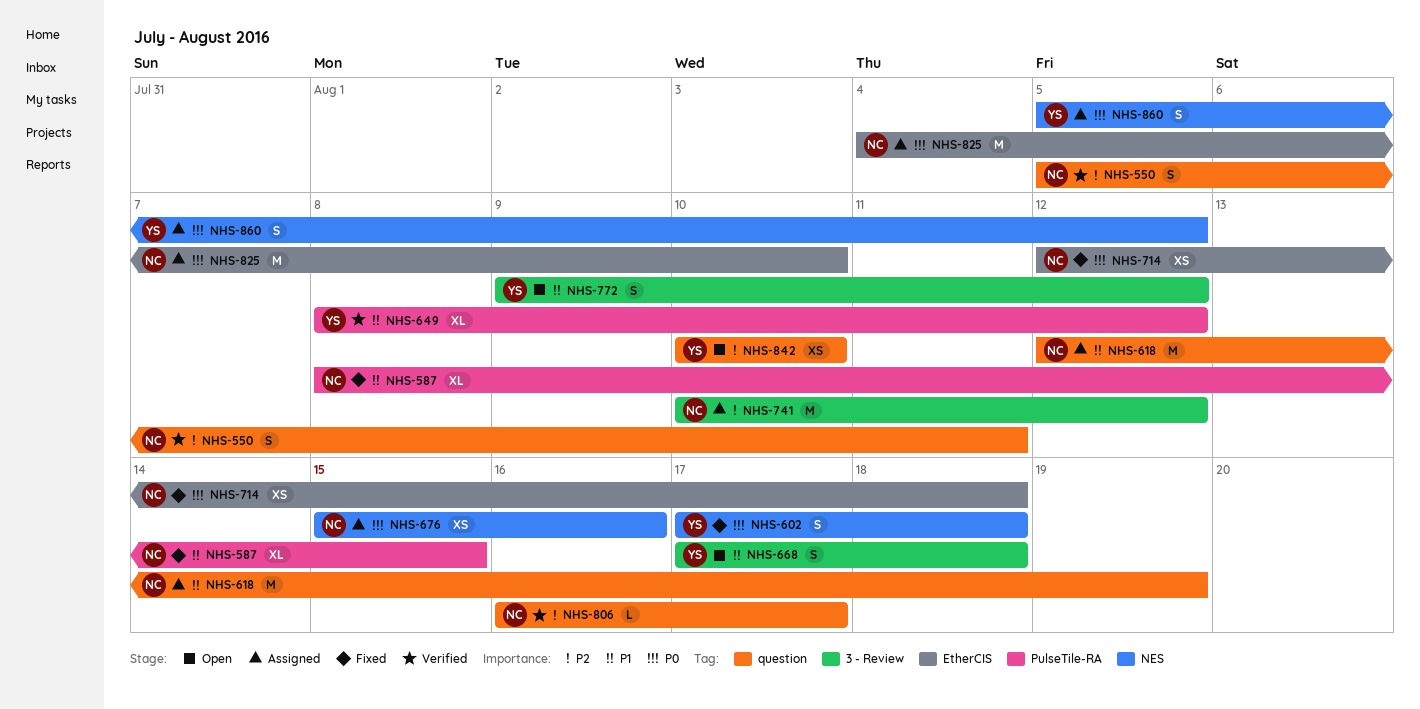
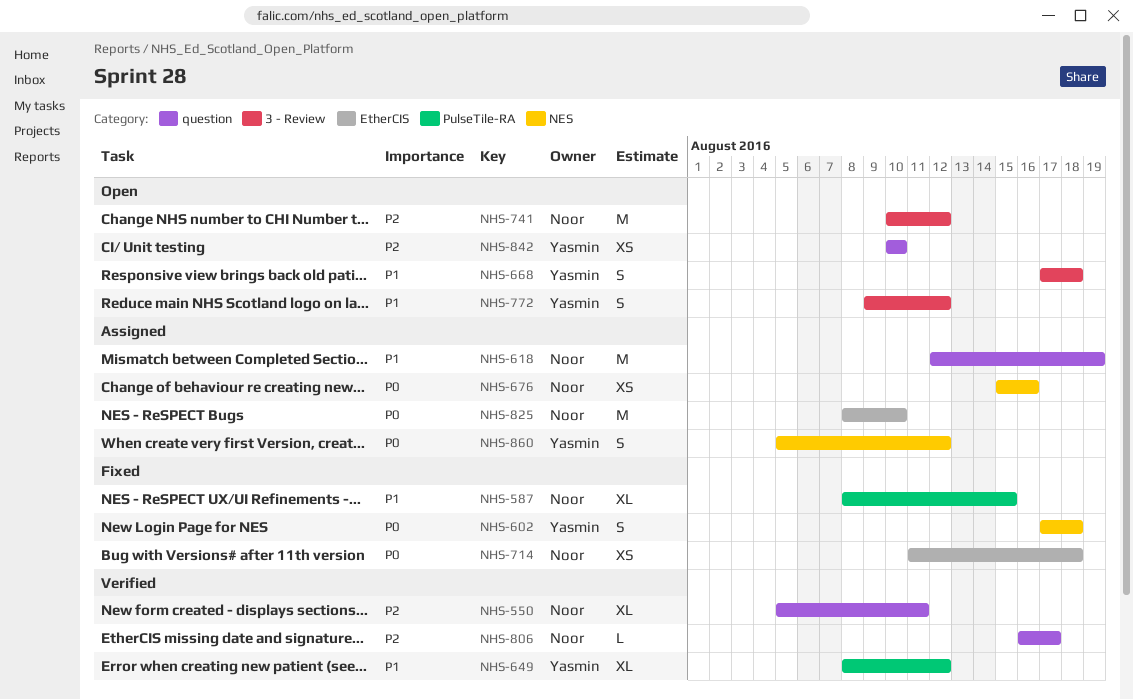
NHS-550, estimate: S -> XL
NHS-714, start: Aug 12 -> Aug 11
NHS-741, status: Assigned -> Open
NHS-825, start: Aug 4 -> Aug 8

